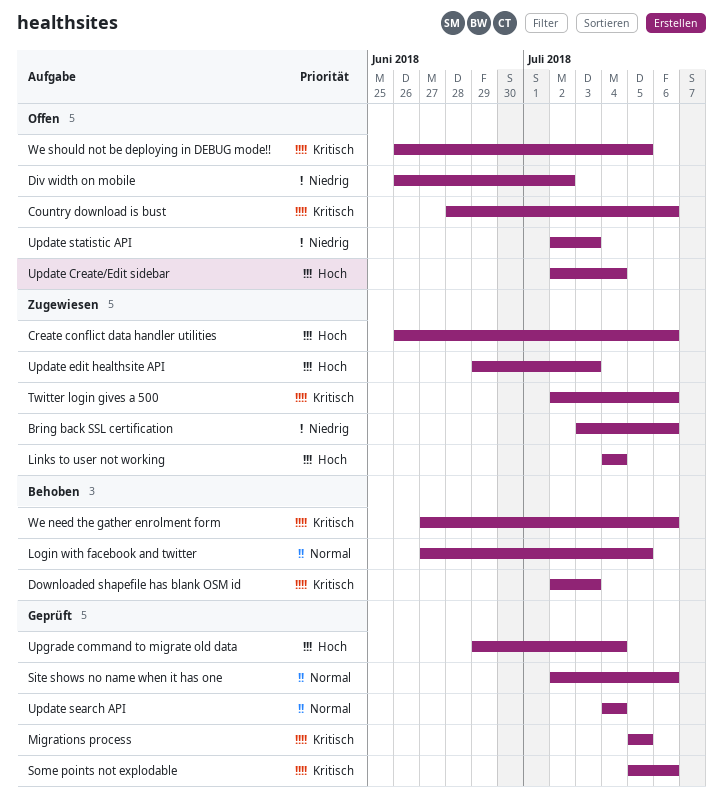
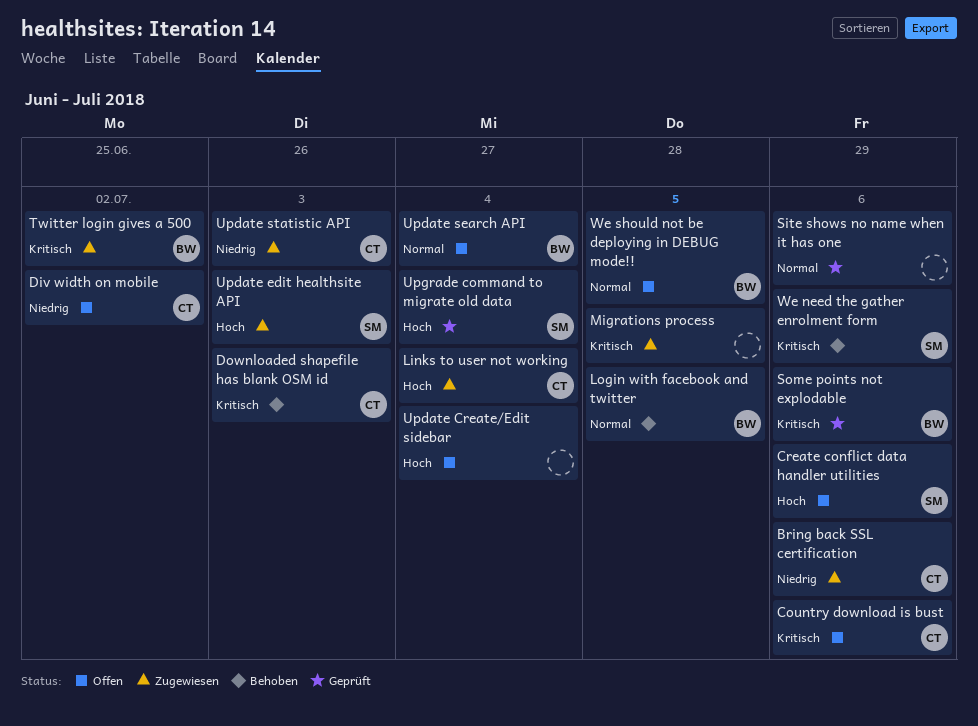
Create conflict data handler utilities, status: Zugewiesen -> Offen
Migrations process, status: Geprüft -> Zugewiesen
Twitter login gives a 500, due: Jul 6 -> Jul 2
Update search API, status: Geprüft -> Offen
Update statistic API, status: Offen -> Zugewiesen
We should not be deploying in DEBUG mode!!, priority: Kritisch -> Normal

